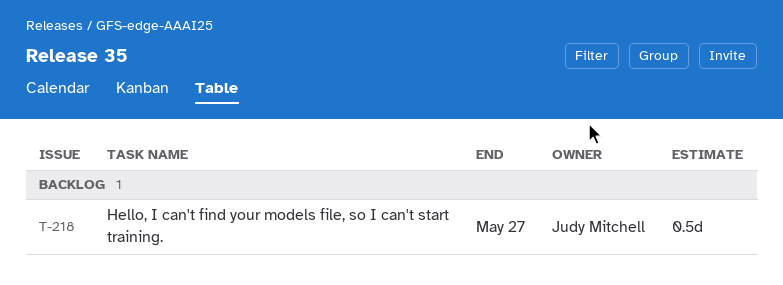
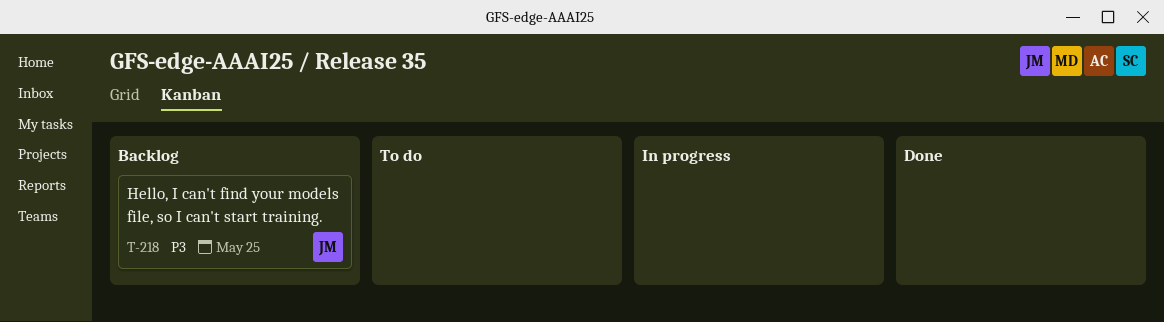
T-218, due: May 27 -> May 25

